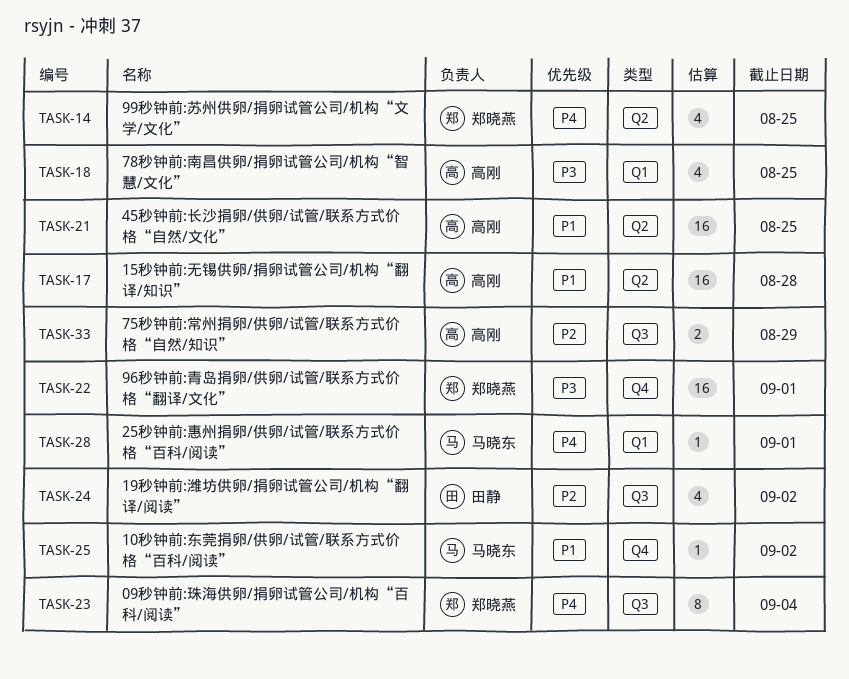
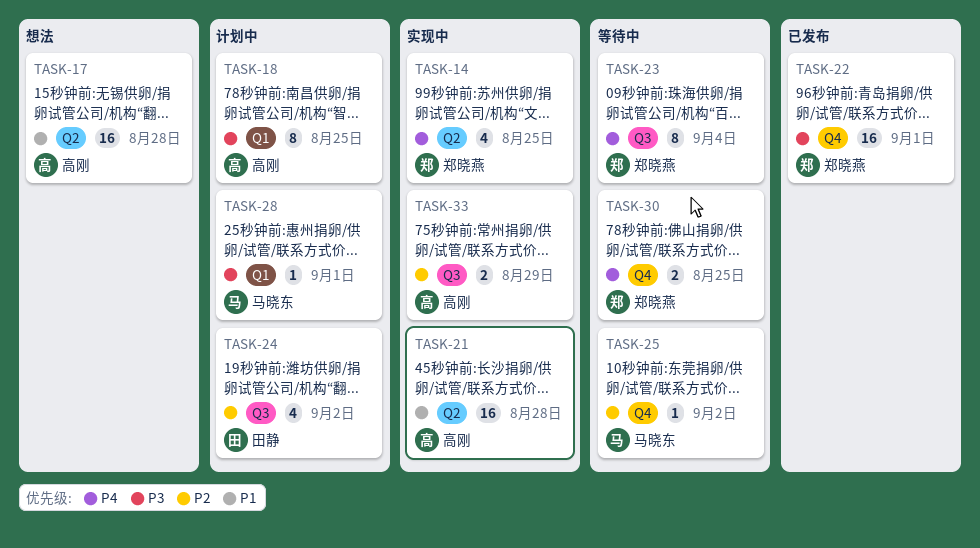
TASK-18, estimate: 4 -> 8
TASK-21, due: Aug 25 -> Aug 28
TASK-25, priority: P1 -> P2
TASK-28, priority: P4 -> P3
TASK-30: none -> present

